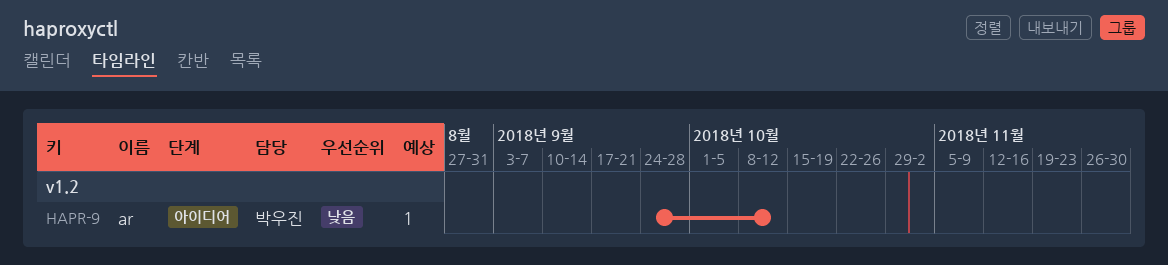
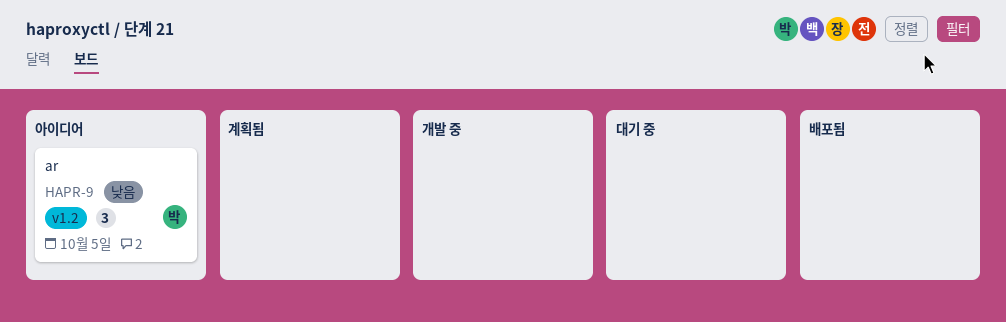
HAPR-9, estimate: 1 -> 3
HAPR-9, due: Oct 12 -> Oct 5

